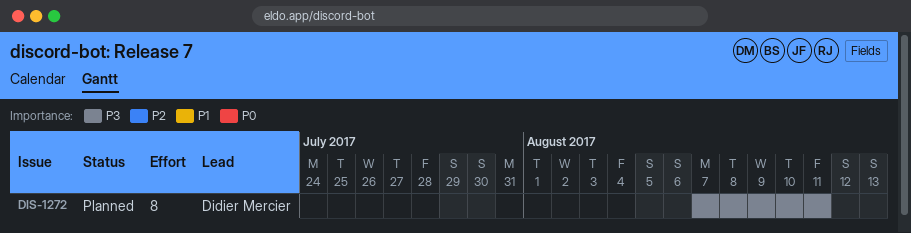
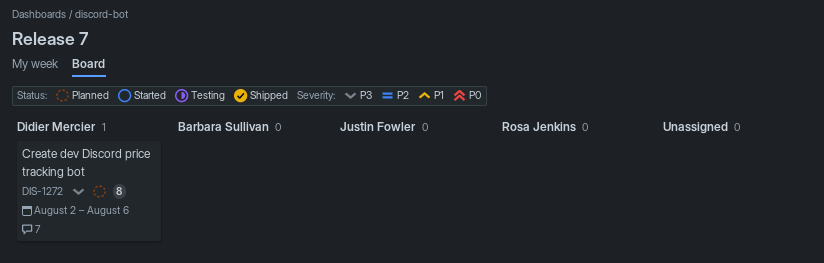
DIS-1272, start: Aug 7 -> Aug 2
DIS-1272, due: Aug 11 -> Aug 6

